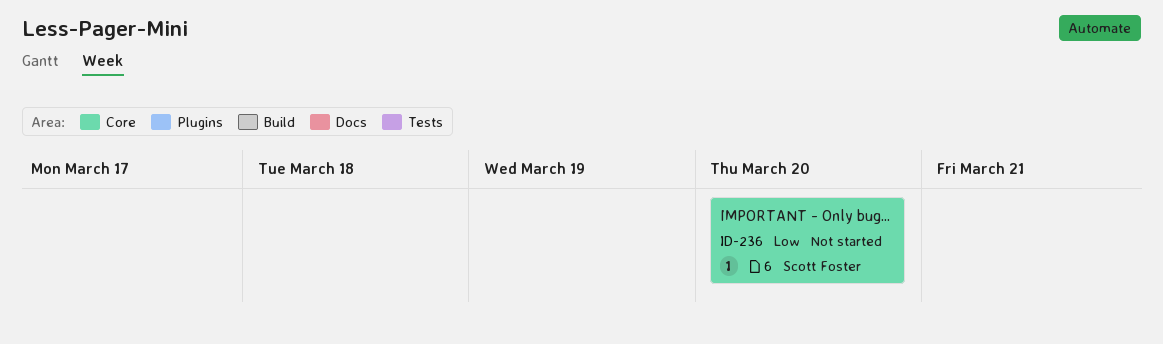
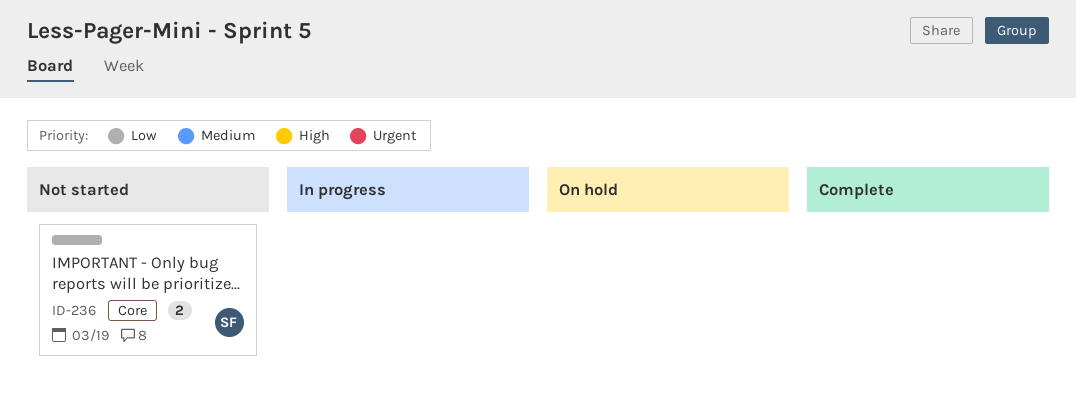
ID-236, estimate: 1 -> 2
ID-236, due: Mar 20 -> Mar 19

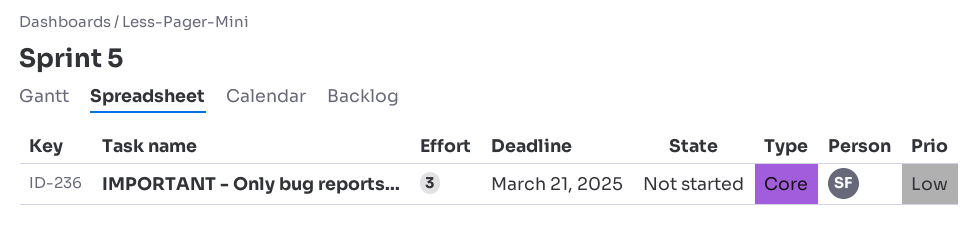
ID-236, estimate: 2 -> 3
ID-236, due: Mar 19 -> Mar 21

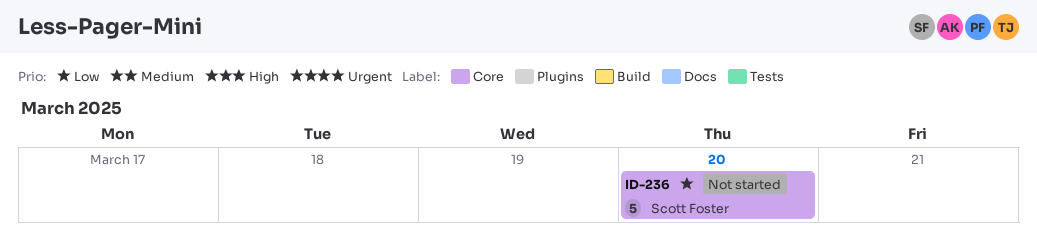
ID-236, estimate: 3 -> 5
ID-236, due: Mar 21 -> Mar 20

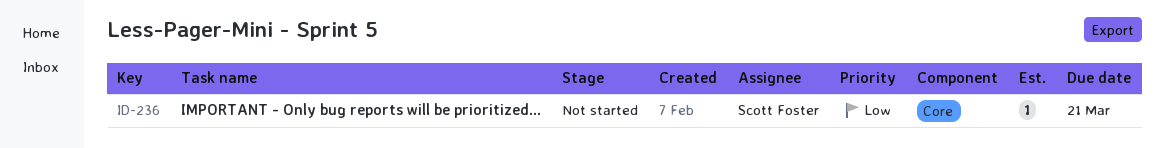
ID-236, estimate: 5 -> 1
ID-236, due: Mar 20 -> Mar 21

